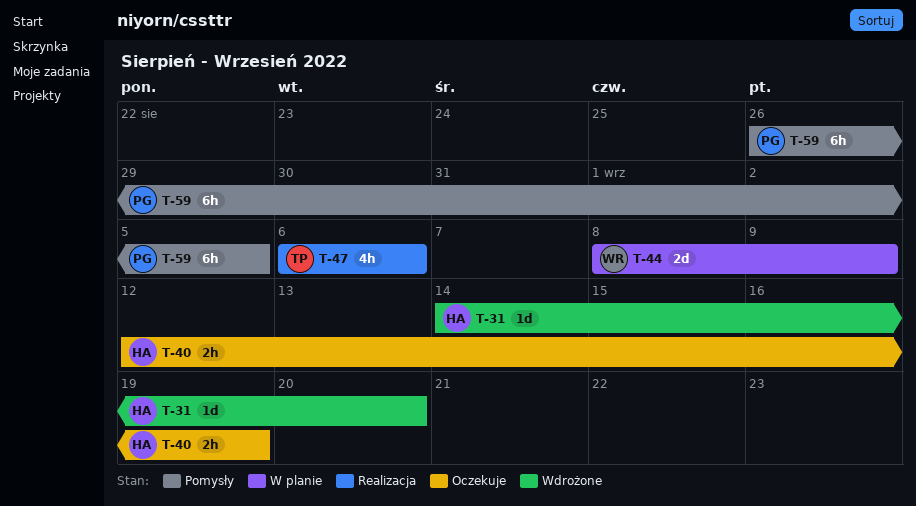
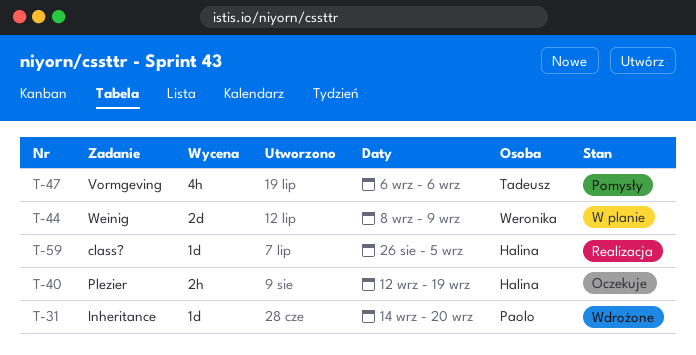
T-31, owner: Halina -> Paolo
T-47, status: Realizacja -> Pomysły
T-59, status: Pomysły -> Realizacja
T-59, owner: Paolo -> Halina
T-59, estimate: 6h -> 1d

